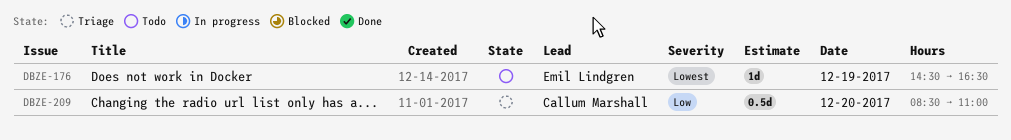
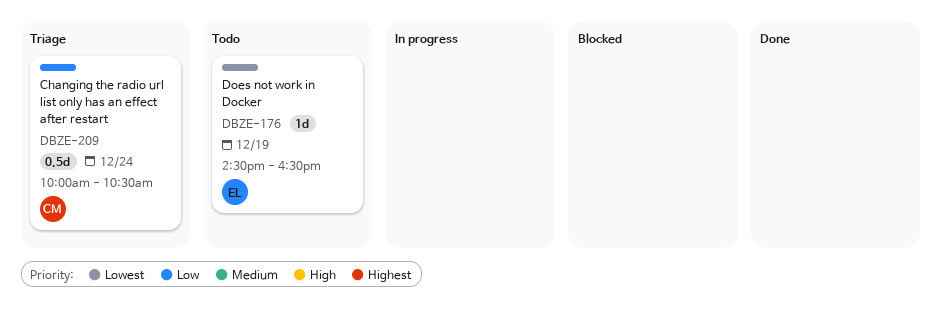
DBZE-209, day: Dec 20 -> Dec 24
DBZE-209, begins: 08:30 -> 10:00
DBZE-209, ends: 11:00 -> 10:30

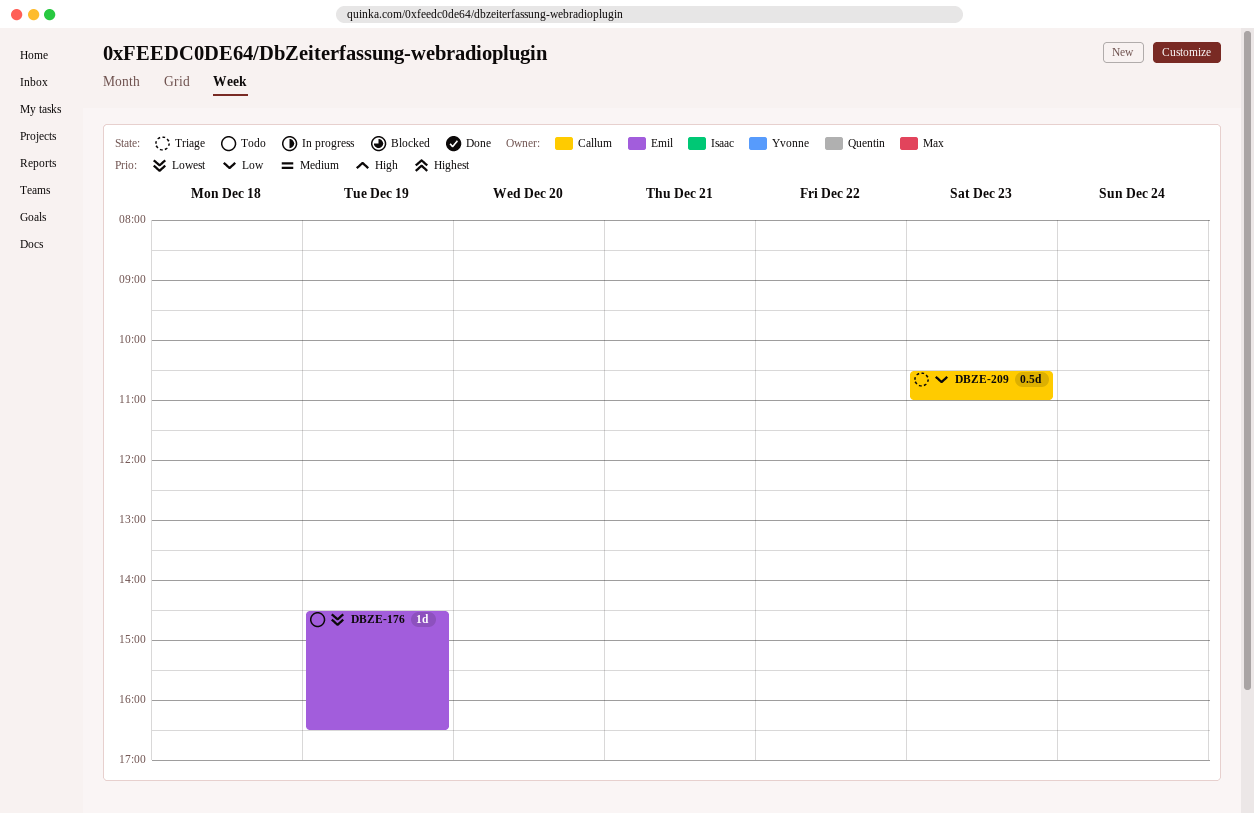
DBZE-209, day: Dec 24 -> Dec 23
DBZE-209, begins: 10:00 -> 10:30
DBZE-209, ends: 10:30 -> 11:00

